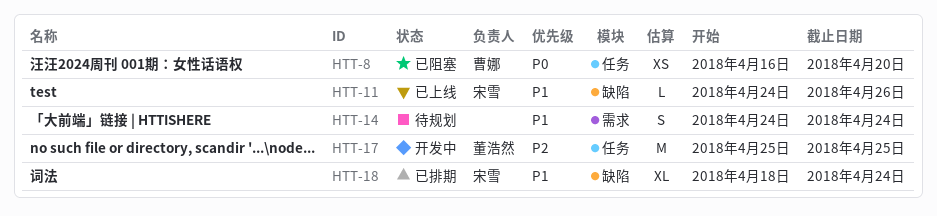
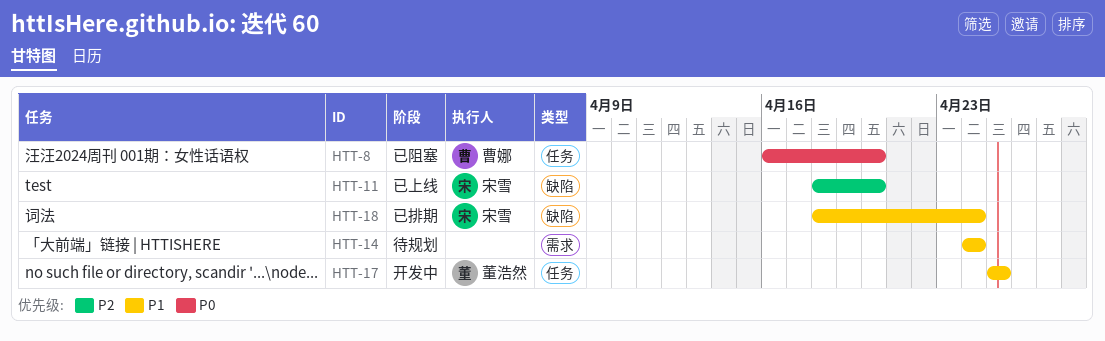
HTT-11, priority: P1 -> P2
HTT-11, start: Apr 24 -> Apr 18
HTT-11, due: Apr 26 -> Apr 20
HTT-17, priority: P2 -> P1

